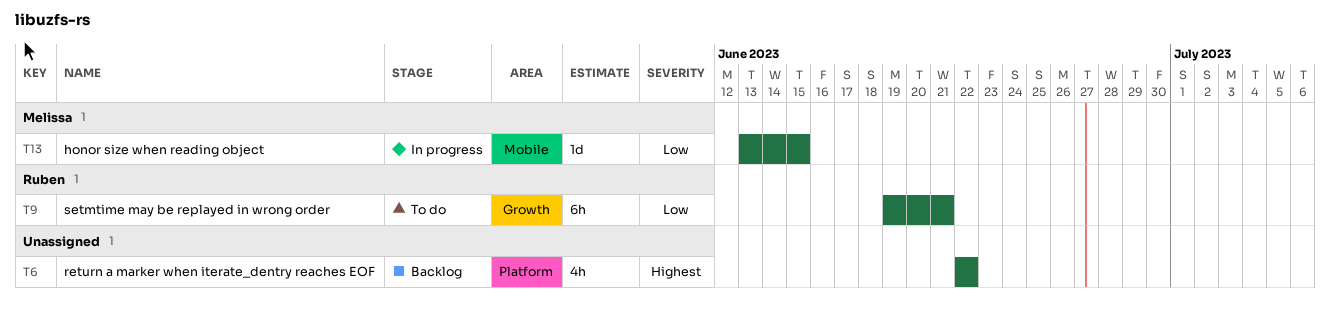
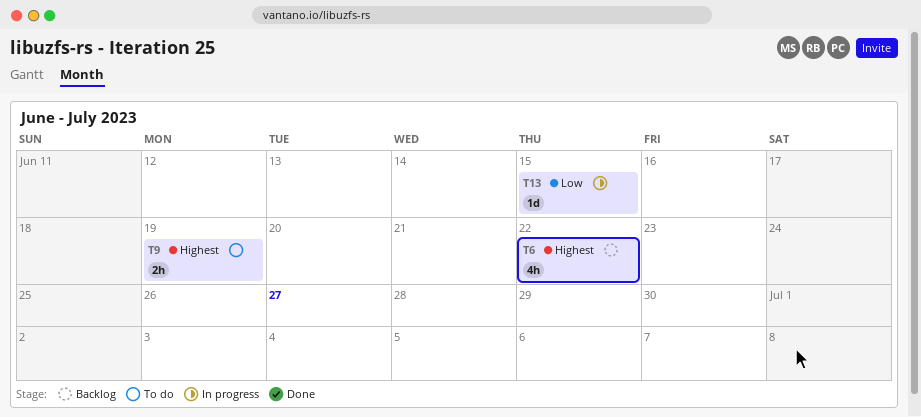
T9, priority: Low -> Highest
T9, estimate: 6h -> 2h
T9, due: Jun 21 -> Jun 19

